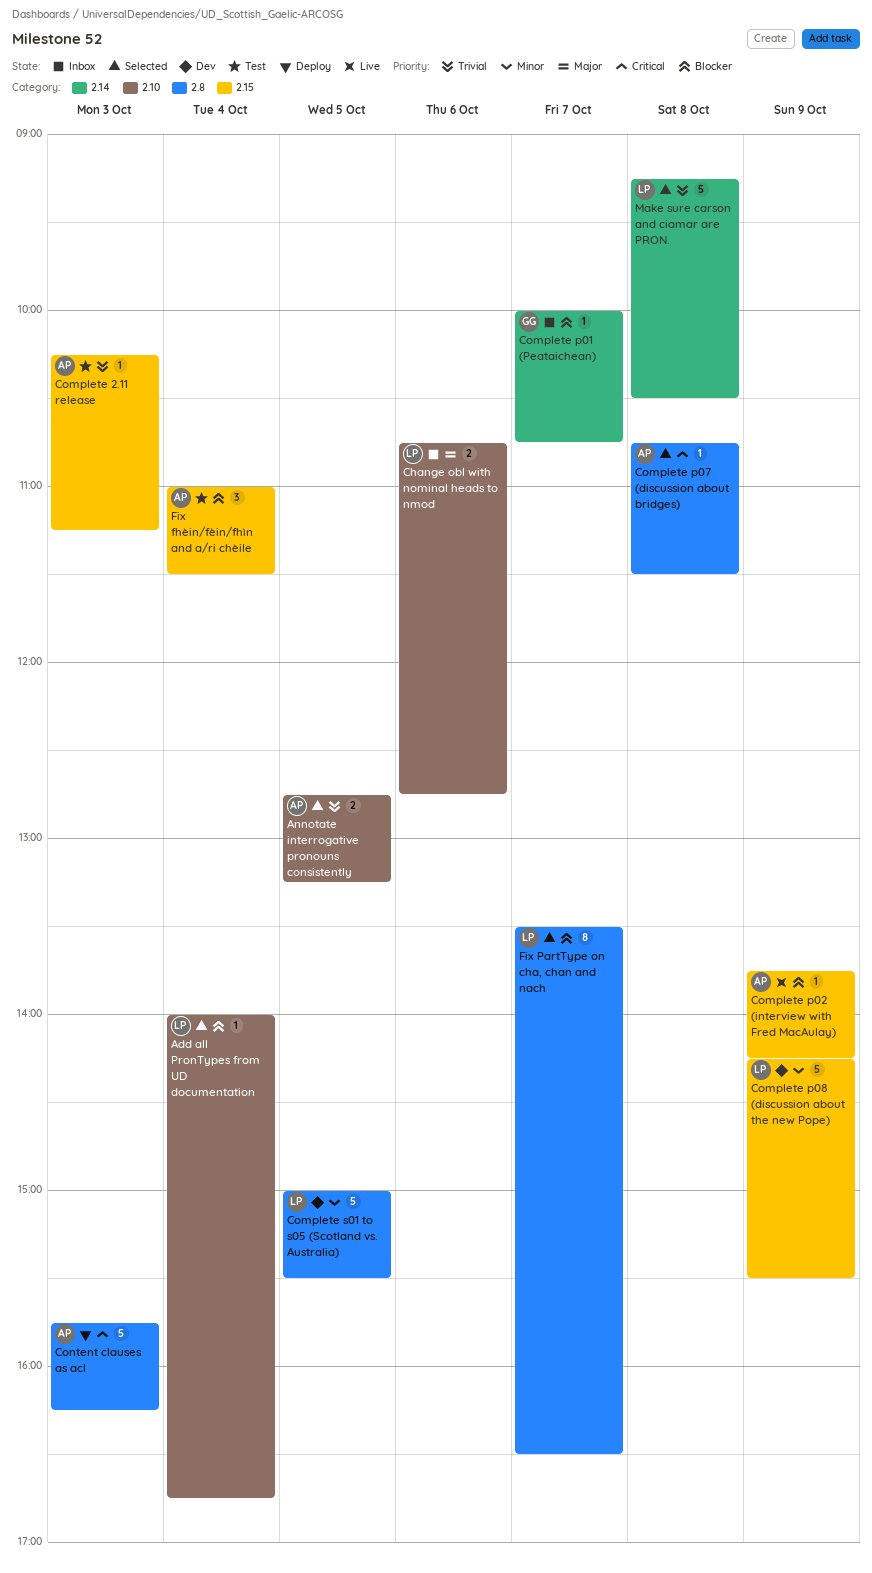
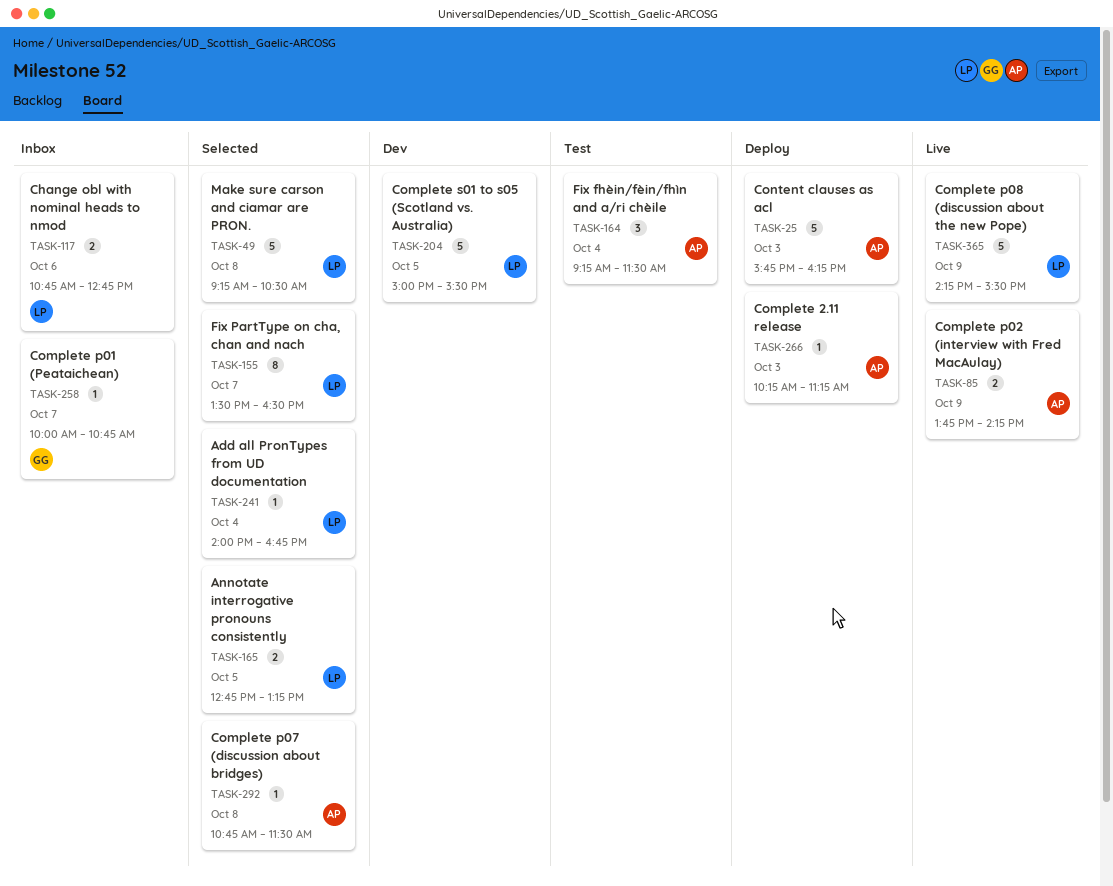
Annotate interrogative pronouns consistently, owner: AP -> LP
Complete 2.11 release, status: Test -> Deploy
Complete p02 (interview with Fred MacAulay), estimate: 1 -> 2
Complete p08 (discussion about the new Pope), status: Dev -> Live
Fix fhèin/fèin/fhìn and a/ri chèile, begins: 11:00 -> 09:15

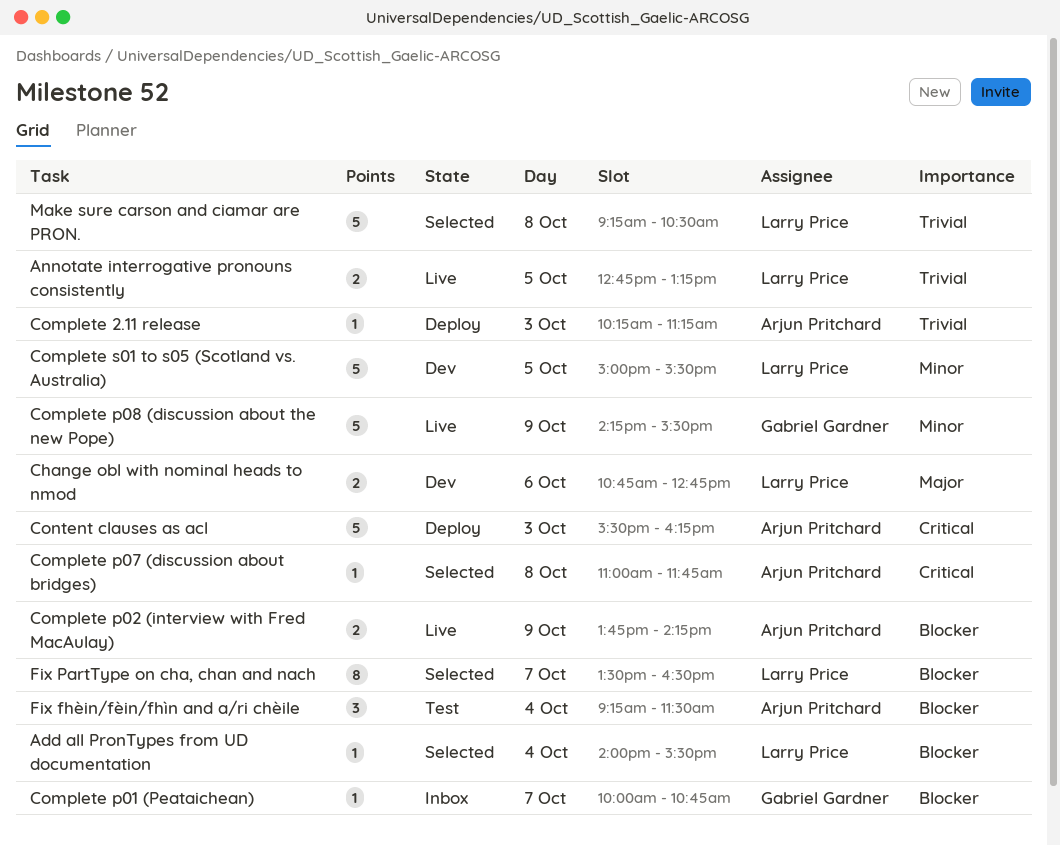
Add all PronTypes from UD documentation, ends: 16:45 -> 15:30
Annotate interrogative pronouns consistently, status: Selected -> Live
Change obl with nominal heads to nmod, status: Inbox -> Dev
Complete p07 (discussion about bridges), begins: 10:45 -> 11:00
Complete p07 (discussion about bridges), ends: 11:30 -> 11:45
Complete p08 (discussion about the new Pope), owner: Larry Price -> Gabriel Gardner
Content clauses as acl, begins: 15:45 -> 15:30

